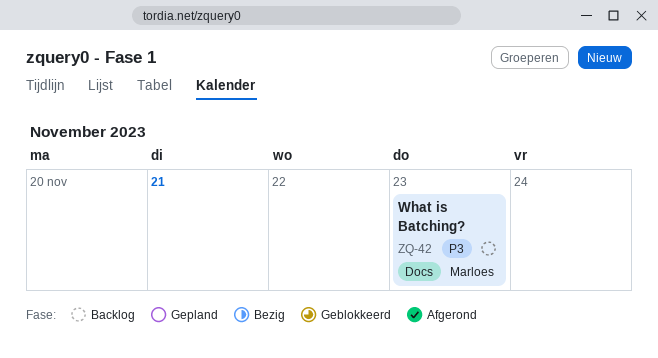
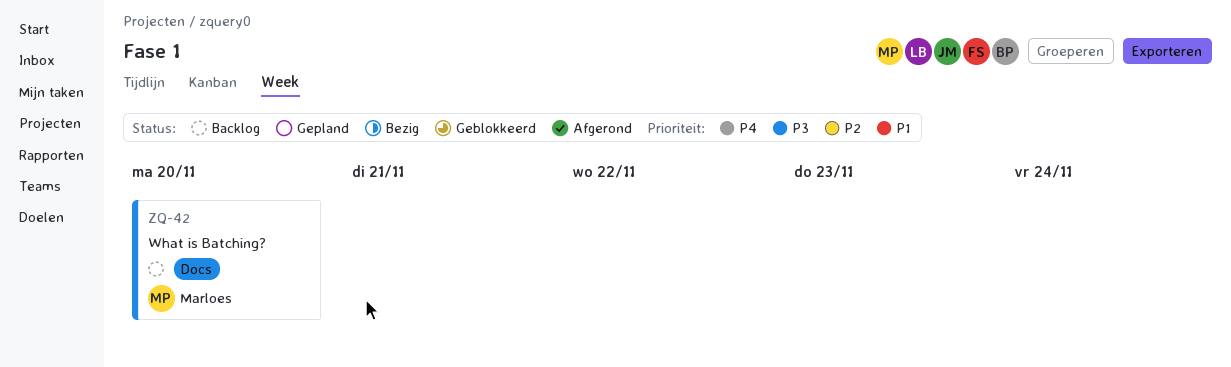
ZQ-42, due: Nov 23 -> Nov 20

